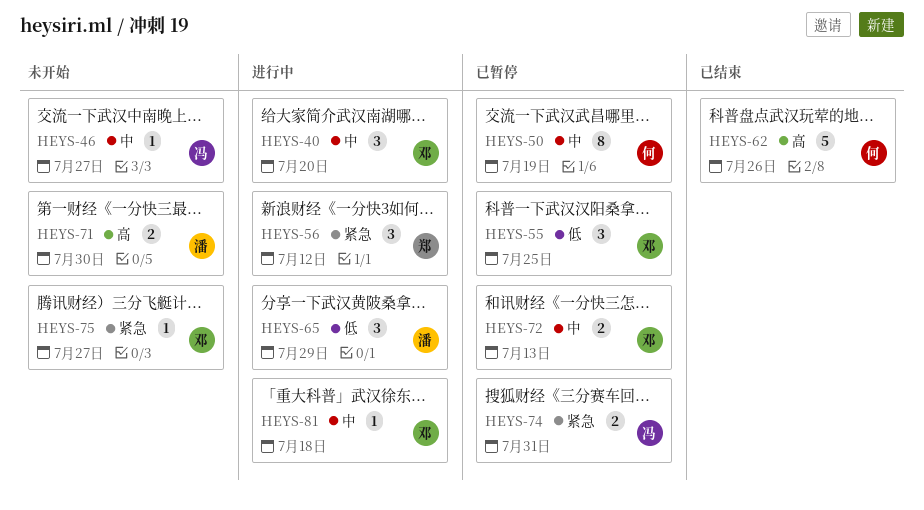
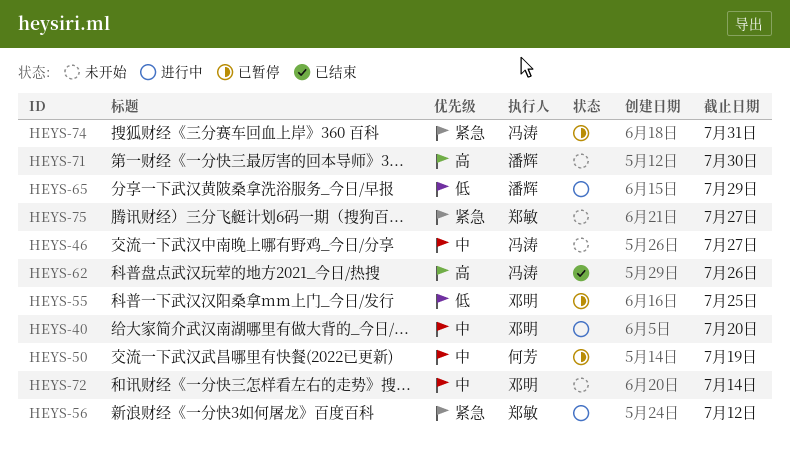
HEYS-62, owner: 何芳 -> 冯涛
HEYS-72, status: 已暂停 -> 未开始
HEYS-72, due: Jul 13 -> Jul 14
HEYS-75, owner: 邓明 -> 郑敏
HEYS-81: present -> none

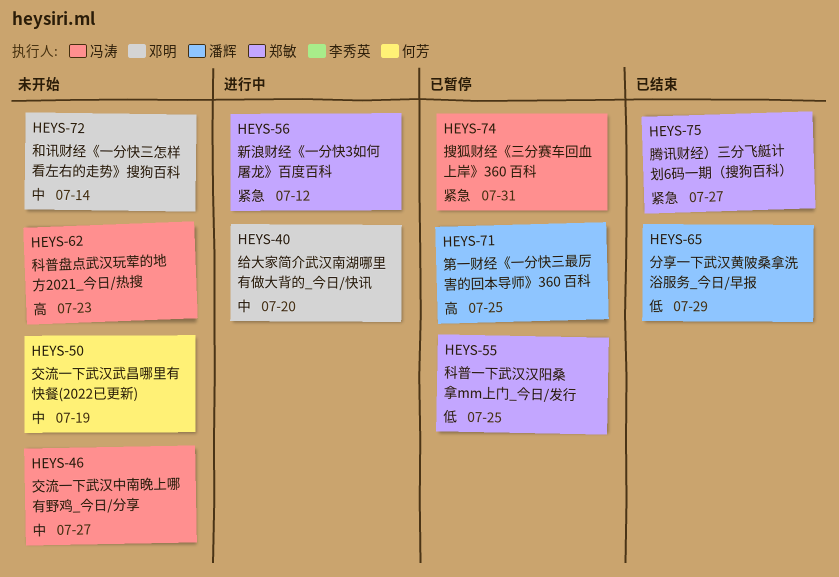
HEYS-50, status: 已暂停 -> 未开始
HEYS-55, owner: 邓明 -> 郑敏
HEYS-62, status: 已结束 -> 未开始
HEYS-62, due: Jul 26 -> Jul 23
HEYS-65, status: 进行中 -> 已结束
HEYS-71, status: 未开始 -> 已暂停
HEYS-71, due: Jul 30 -> Jul 25
HEYS-75, status: 未开始 -> 已结束

